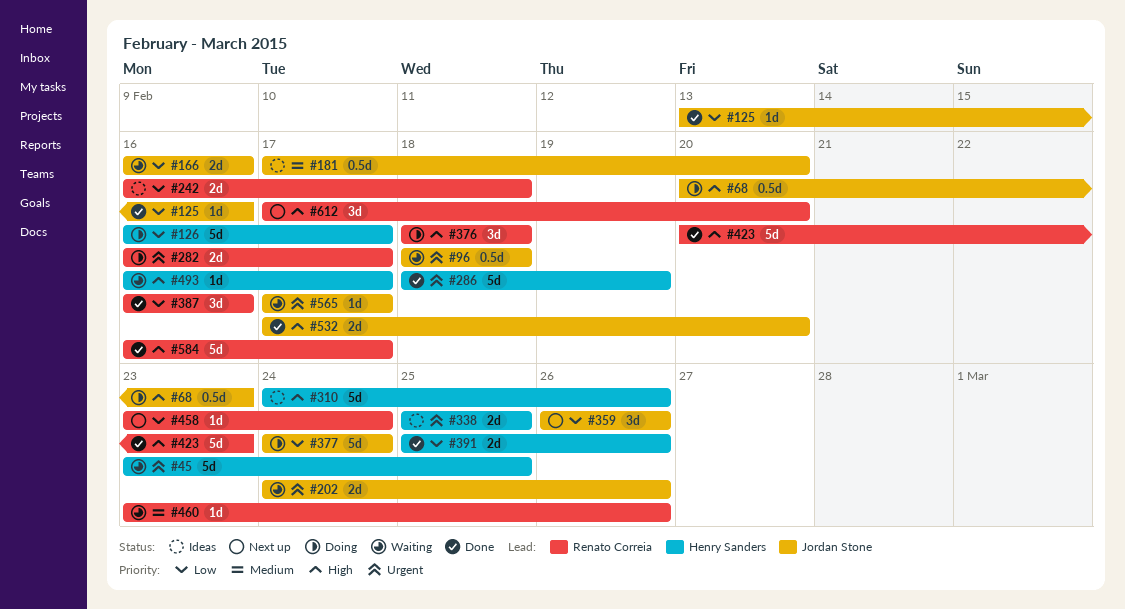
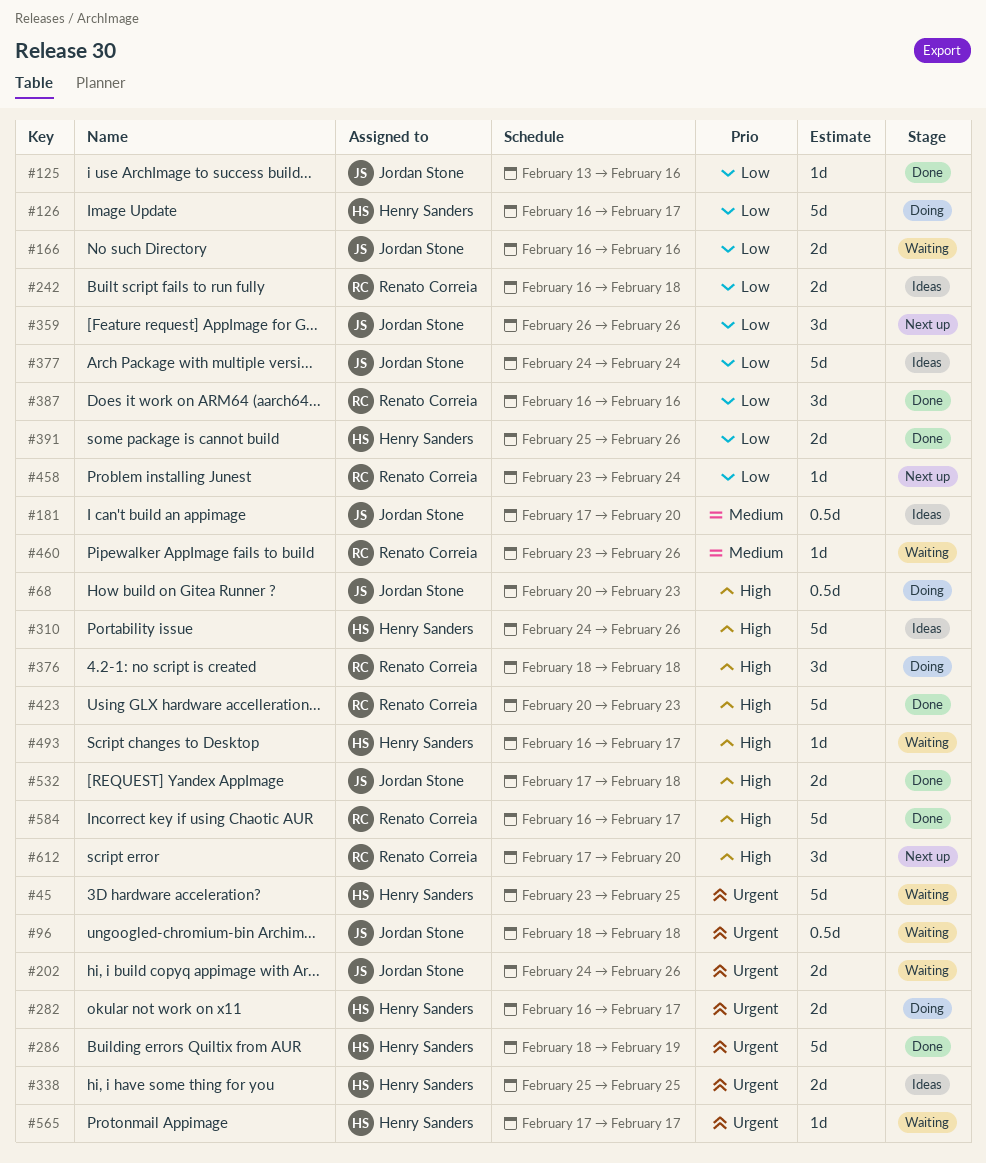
#282, owner: Renato Correia -> Henry Sanders
#377, status: Doing -> Ideas
#532, due: Feb 20 -> Feb 18
#565, owner: Jordan Stone -> Henry Sanders

